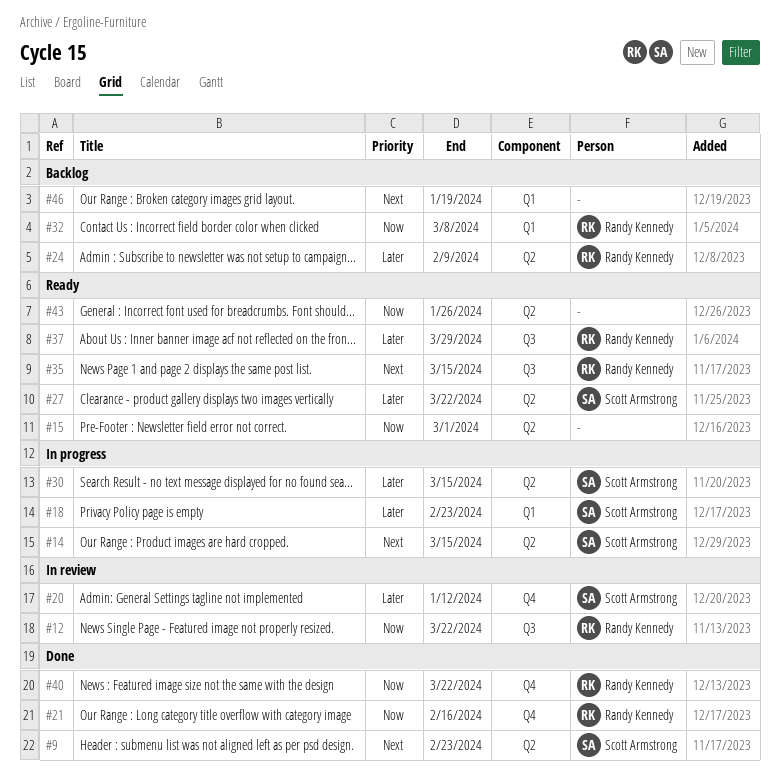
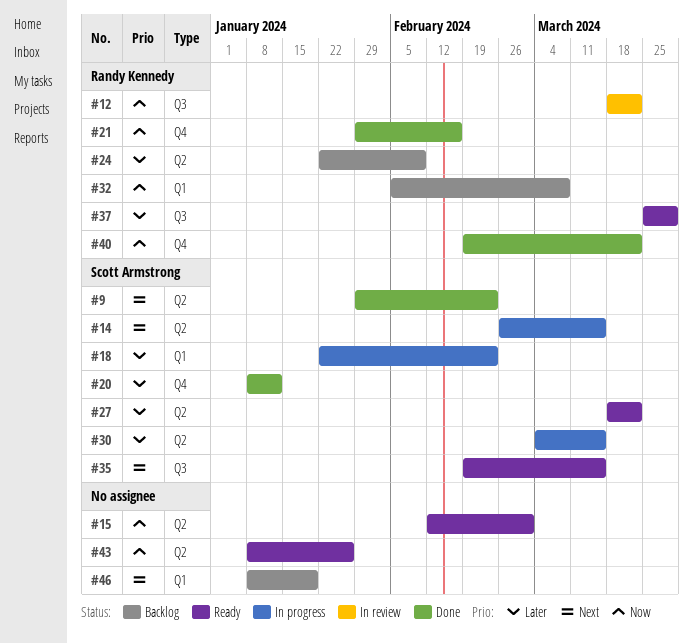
#20, status: In review -> Done
#35, owner: Randy Kennedy -> Scott Armstrong

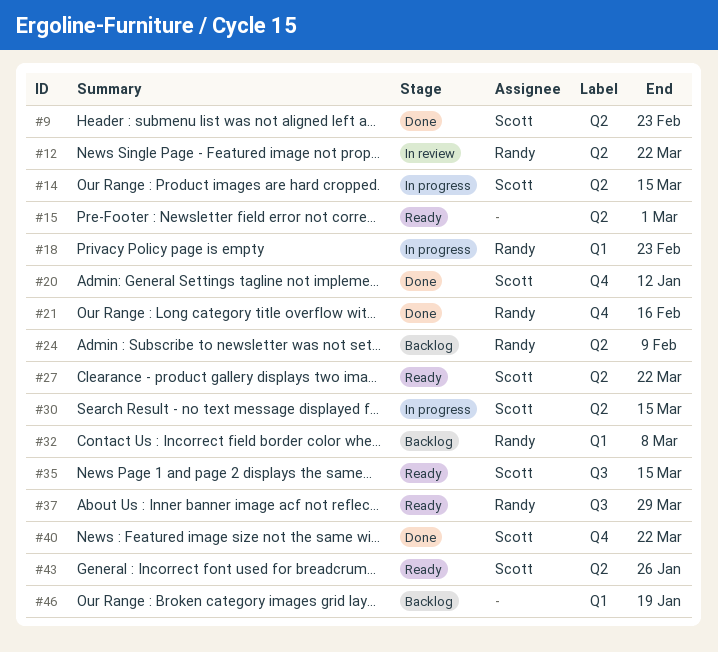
#12, label: Q3 -> Q2
#18, owner: Scott Armstrong -> Randy Kennedy
#40, owner: Randy Kennedy -> Scott Armstrong
#43, owner: none -> Scott Armstrong

